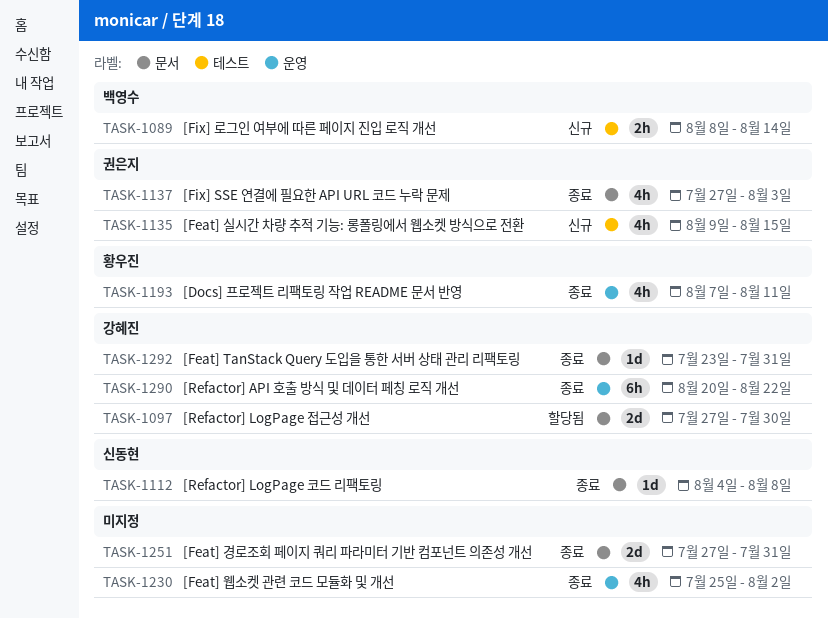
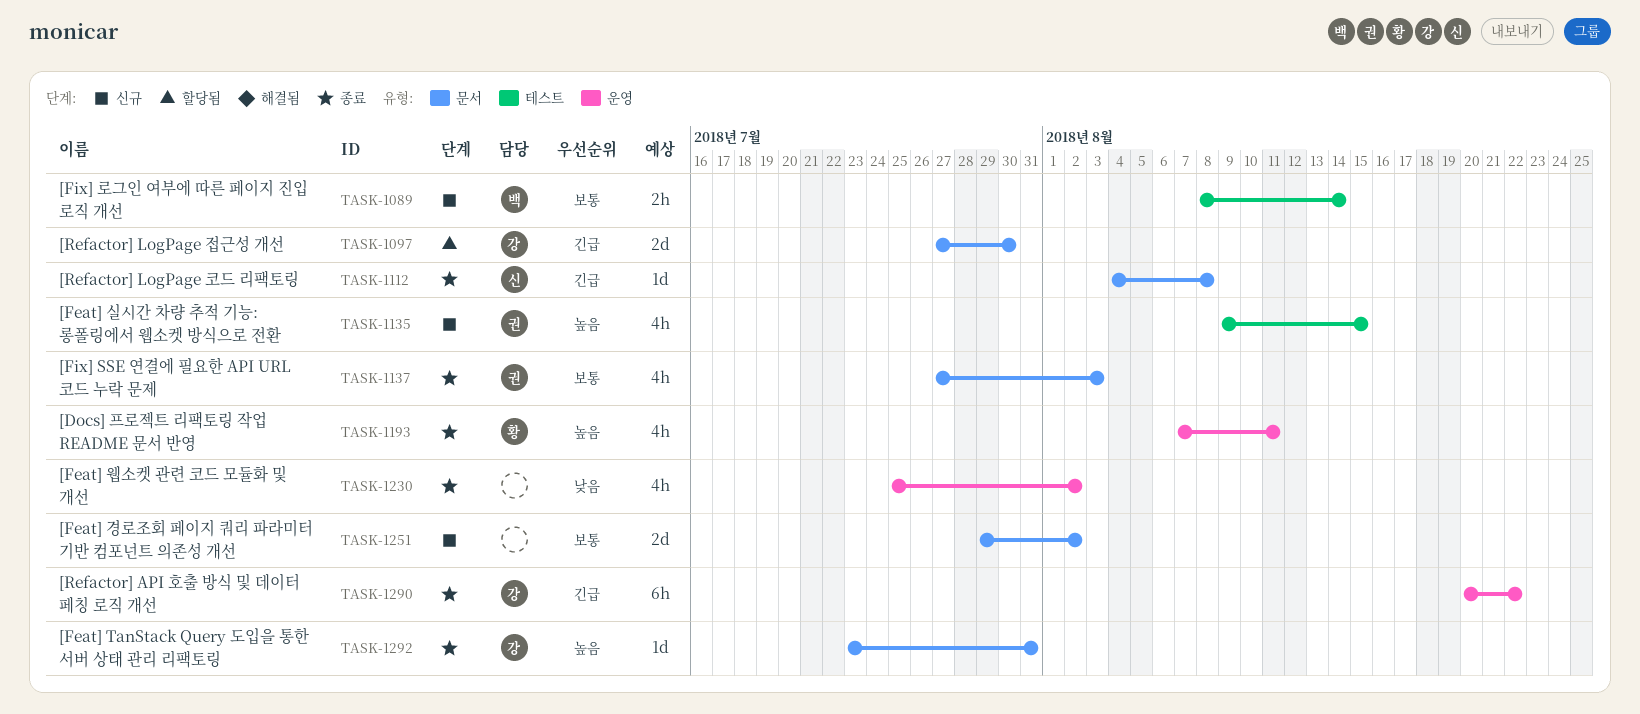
TASK-1251, status: 종료 -> 신규
TASK-1251, start: Jul 27 -> Jul 29
TASK-1251, due: Jul 31 -> Aug 2

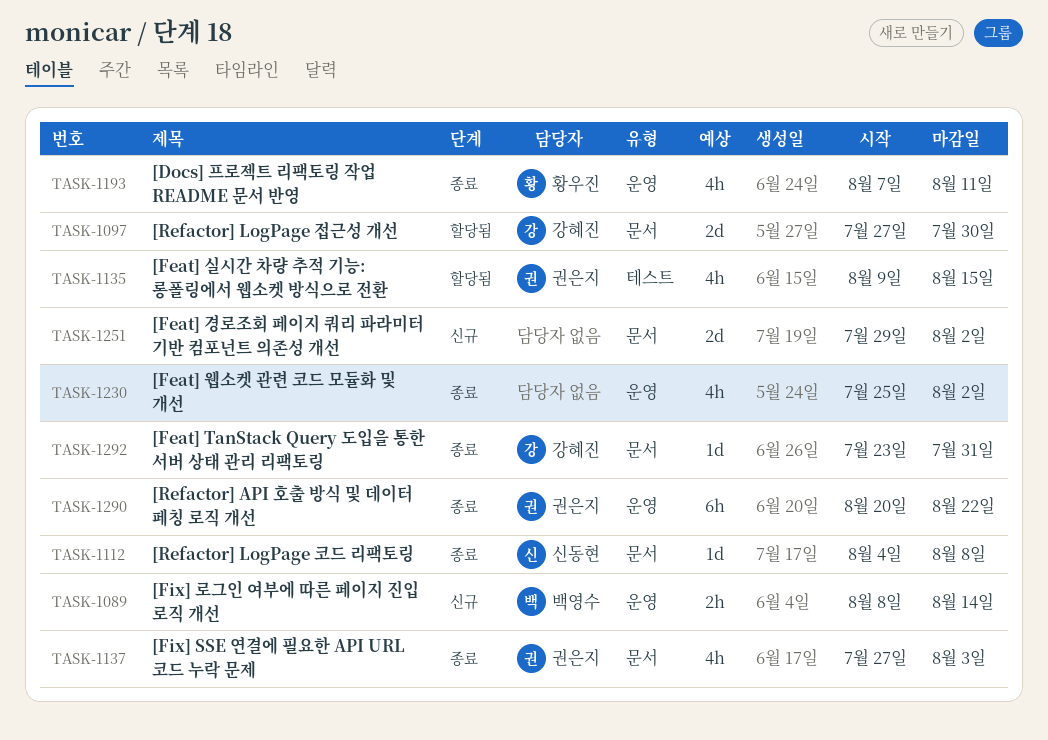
TASK-1089, label: 테스트 -> 운영
TASK-1135, status: 신규 -> 할당됨
TASK-1290, owner: 강혜진 -> 권은지

